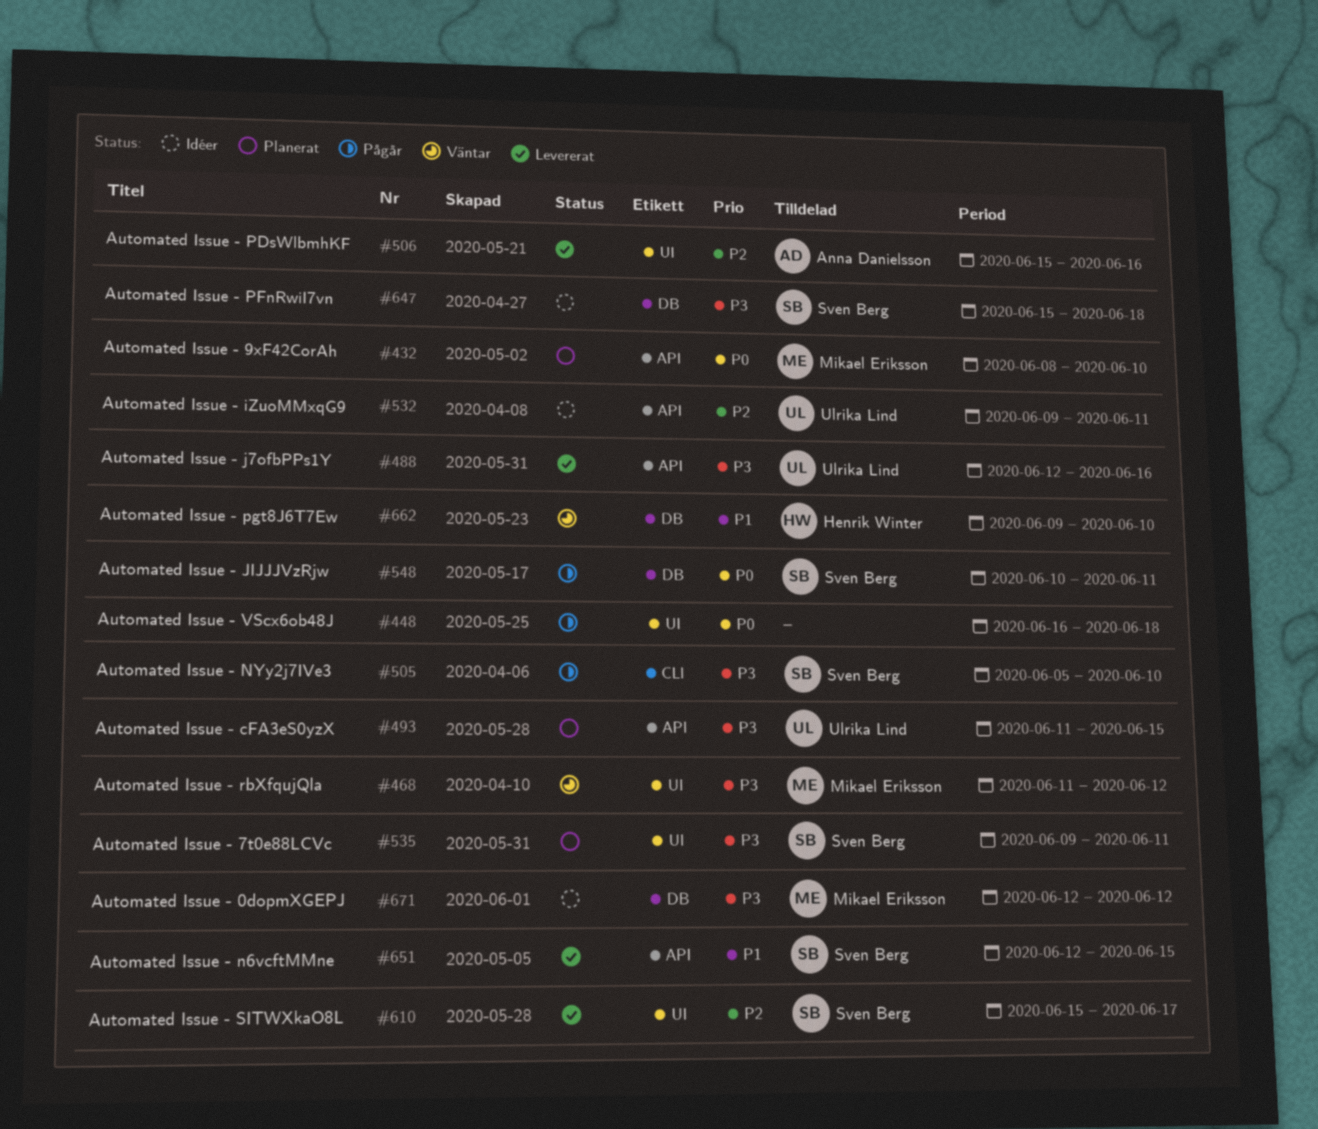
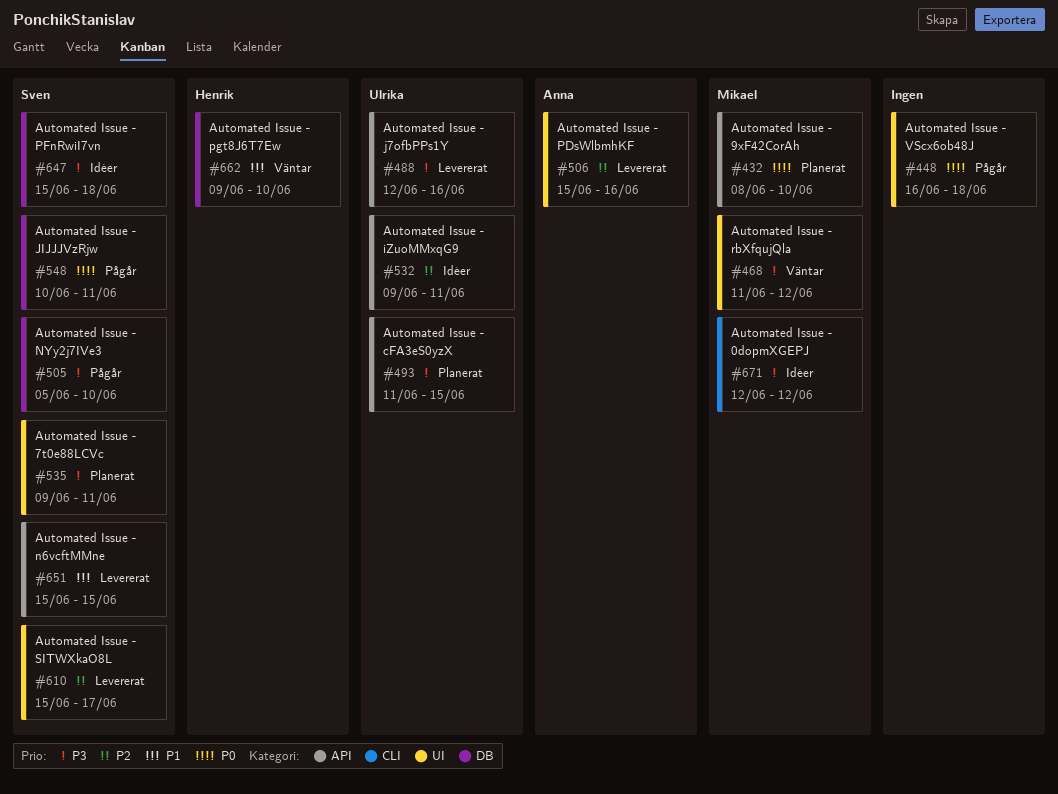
#505, label: CLI -> DB
#651, start: Jun 12 -> Jun 15
#671, label: DB -> CLI

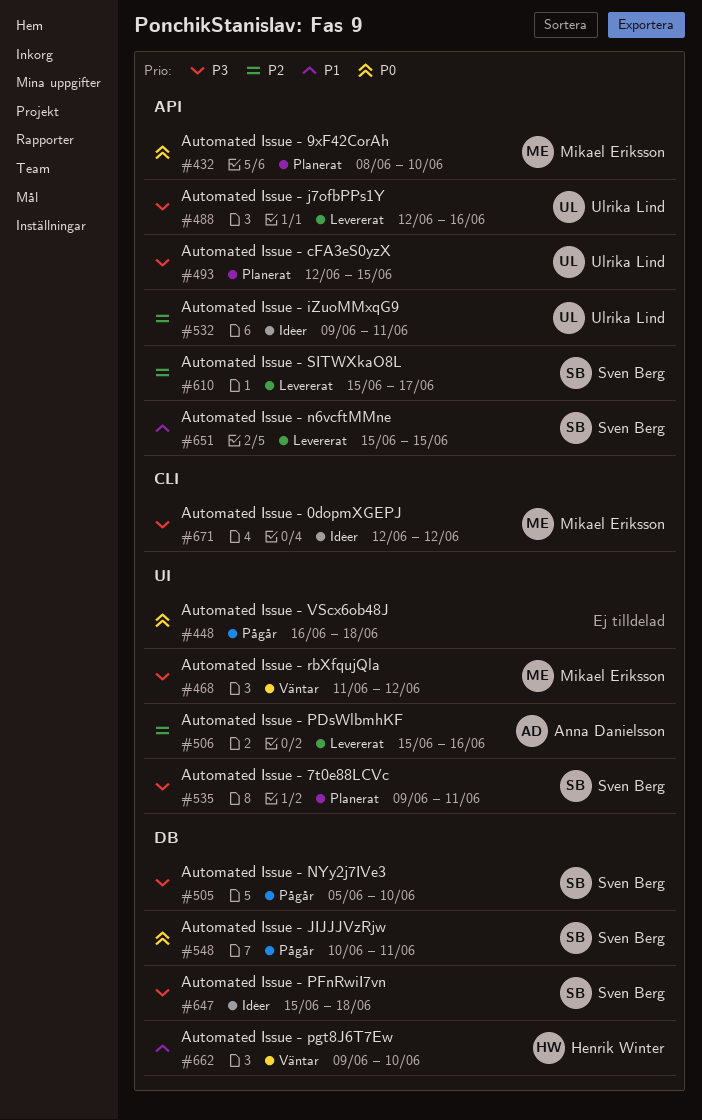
#493, start: Jun 11 -> Jun 12
#610, label: UI -> API

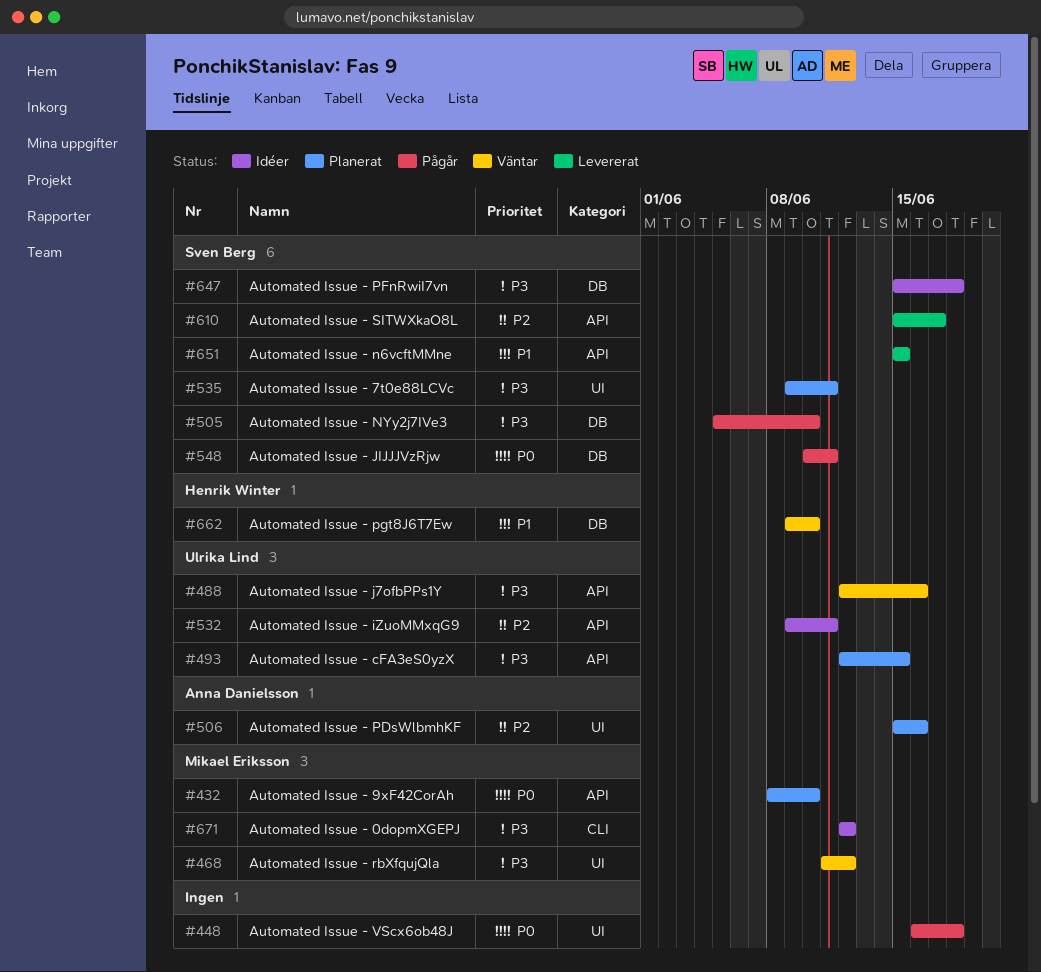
#488, status: Levererat -> Väntar
#506, status: Levererat -> Planerat

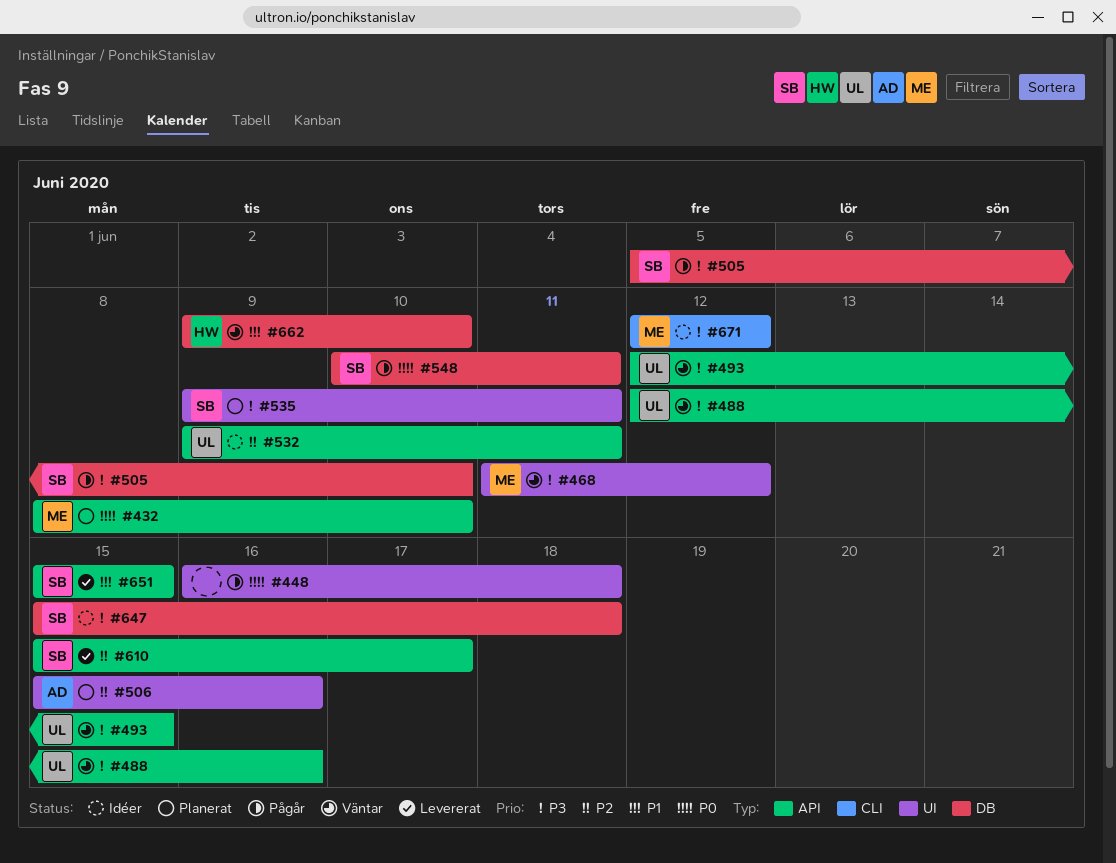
#493, status: Planerat -> Väntar

